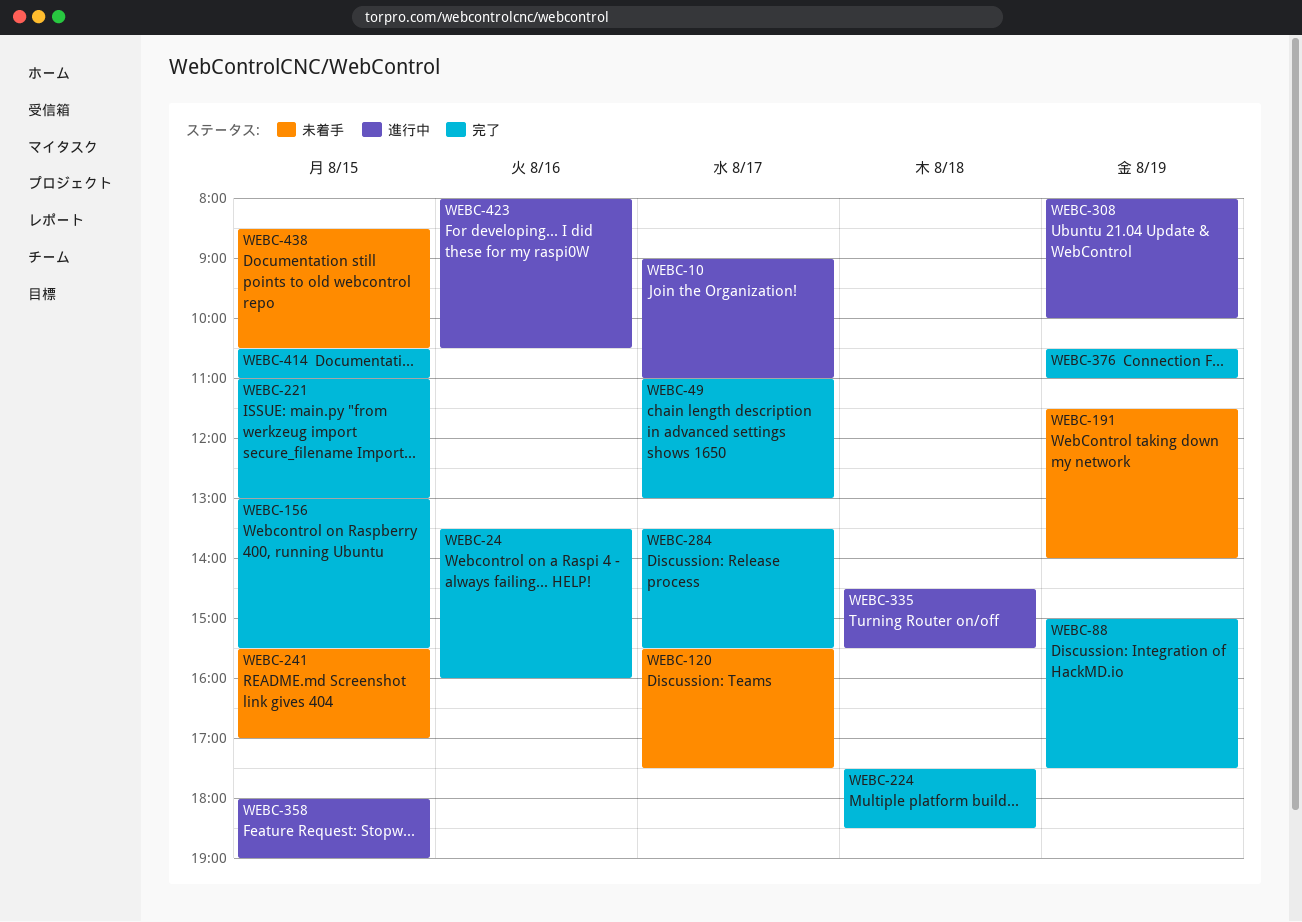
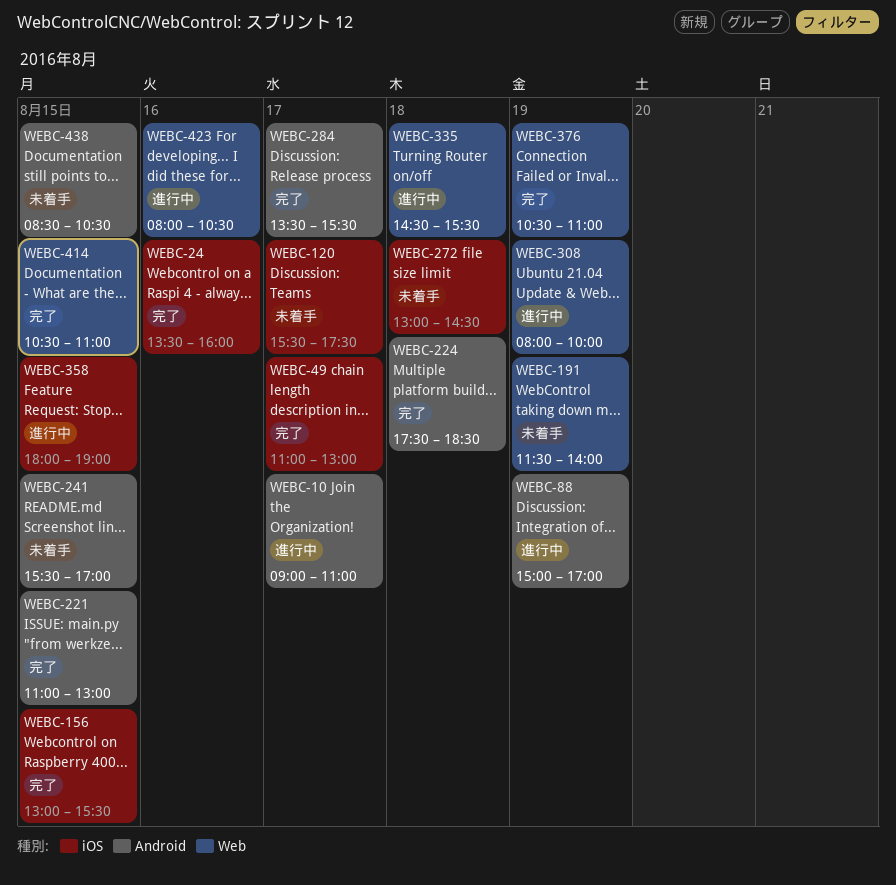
WEBC-88, status: 完了 -> 進行中
WEBC-88, ends: 17:30 -> 17:00
WEBC-272: none -> present

